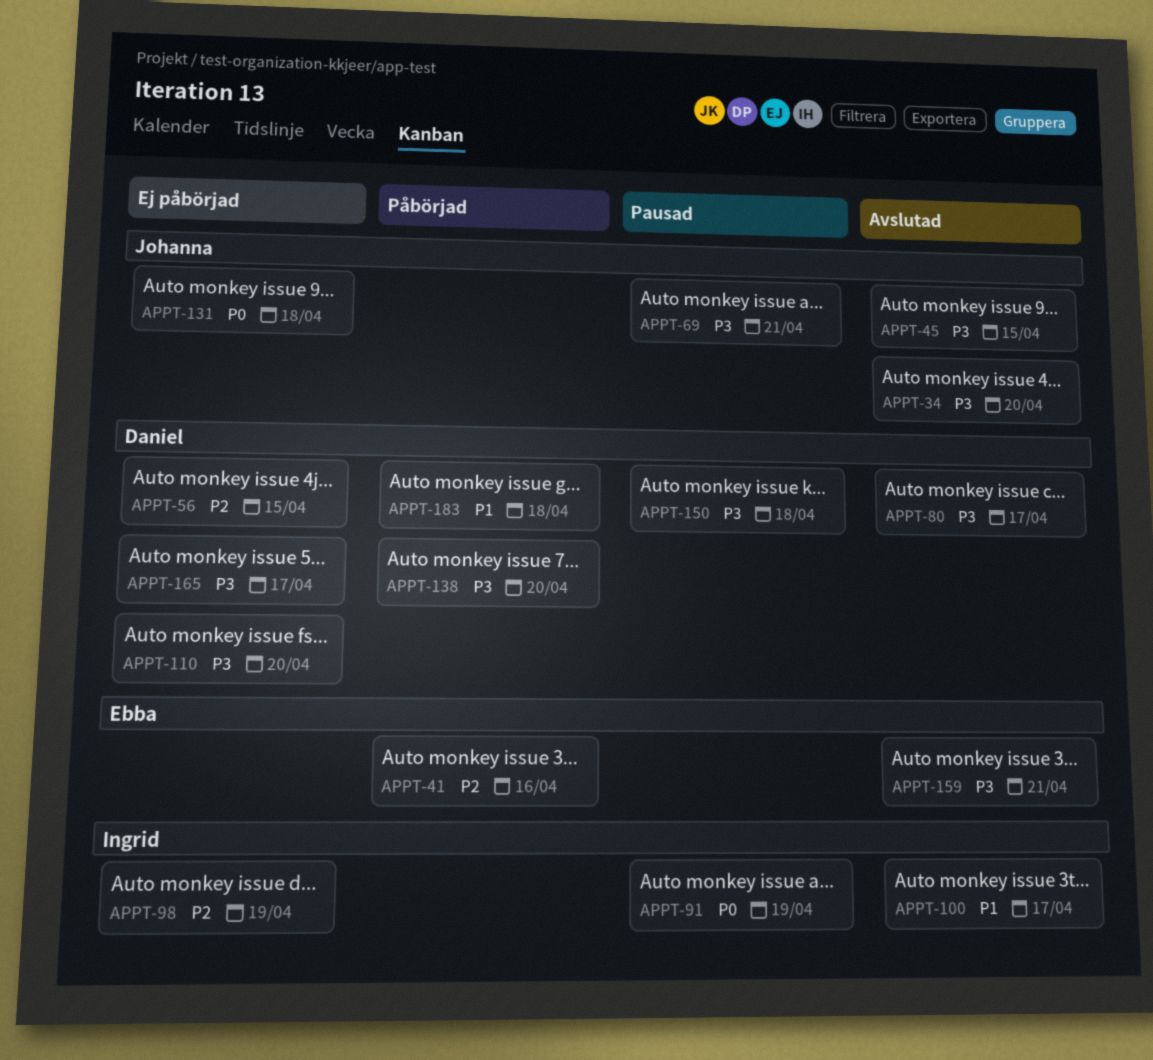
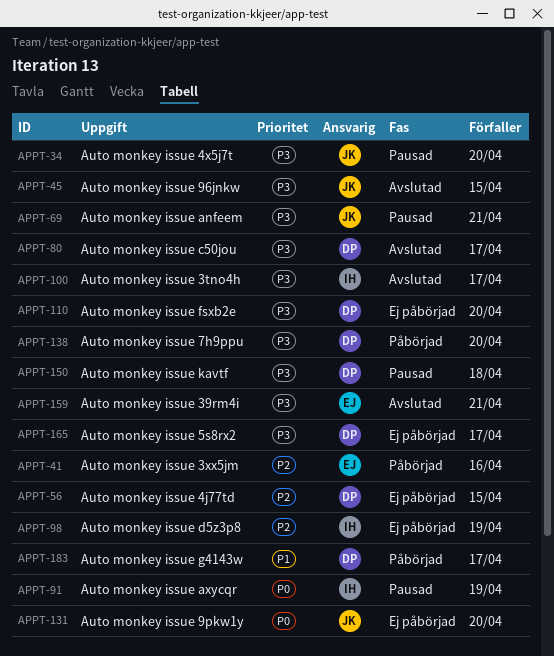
APPT-34, status: Avslutad -> Pausad
APPT-100, priority: P1 -> P3
APPT-131, due: Apr 18 -> Apr 20
APPT-183, due: Apr 18 -> Apr 17

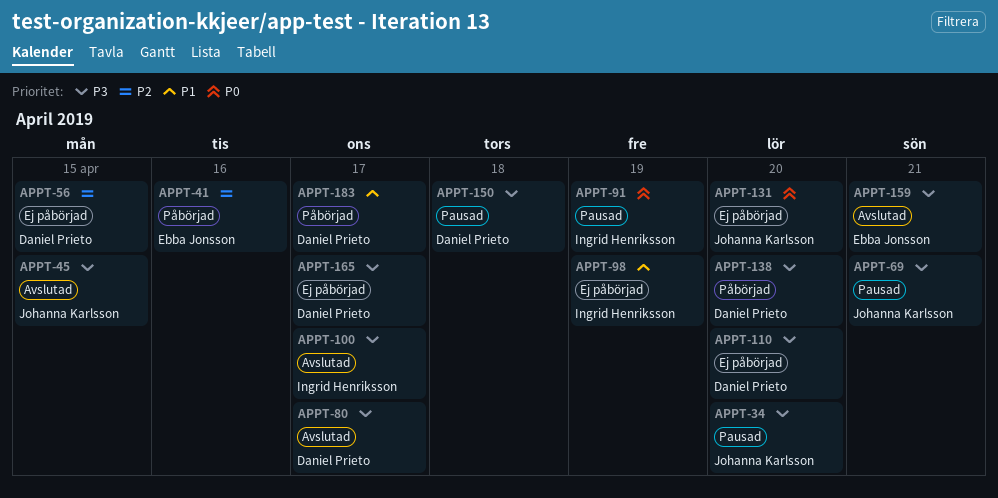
APPT-98, priority: P2 -> P1

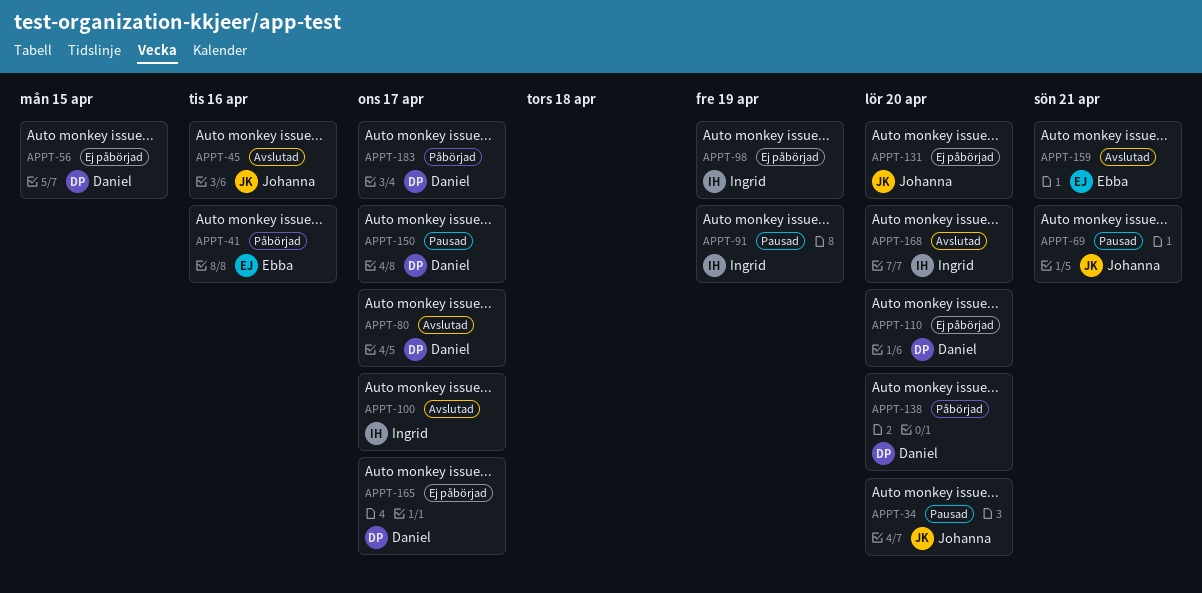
APPT-45, due: Apr 15 -> Apr 16
APPT-150, due: Apr 18 -> Apr 17
APPT-168: none -> present

